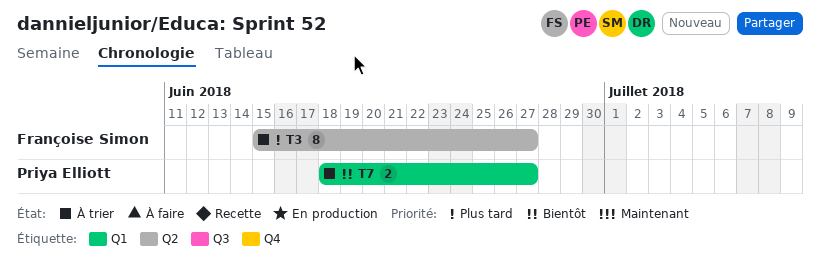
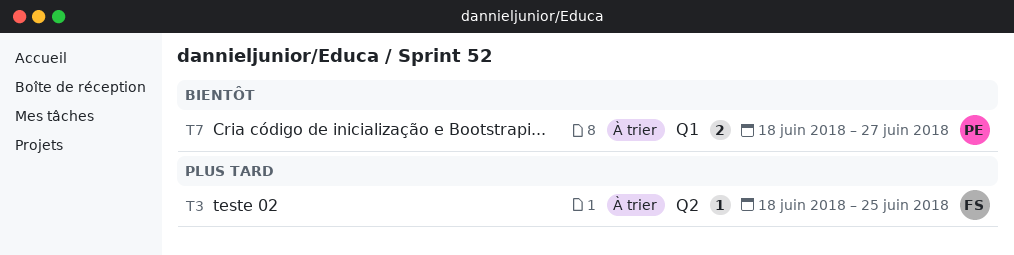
T3, estimate: 8 -> 1
T3, start: Jun 15 -> Jun 18
T3, due: Jun 27 -> Jun 25

